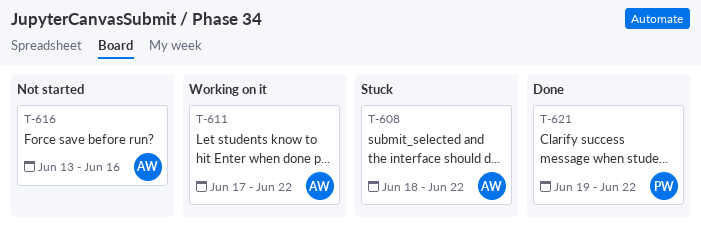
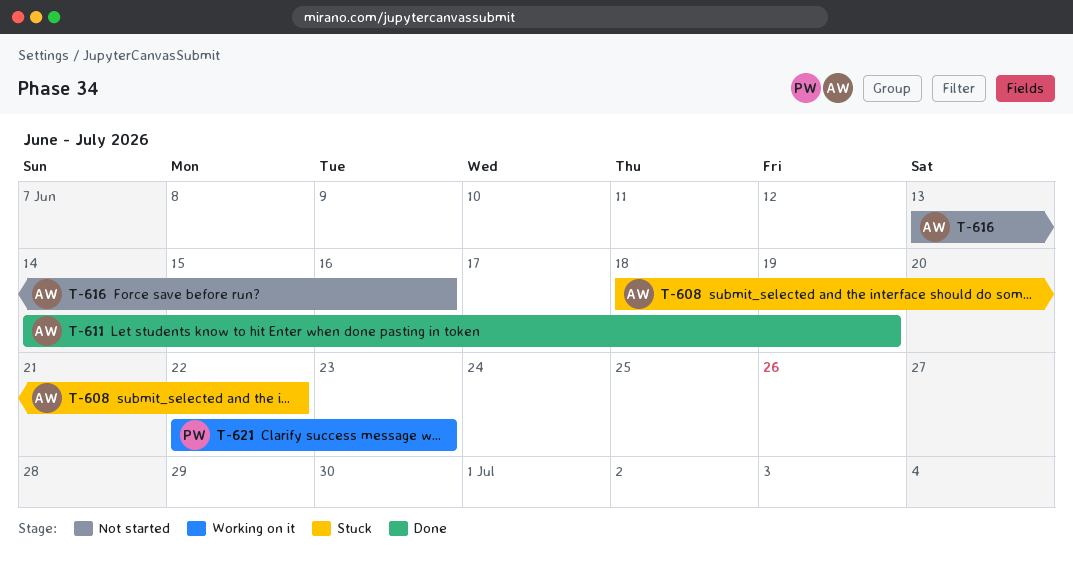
T-611, status: Working on it -> Done
T-611, start: Jun 17 -> Jun 14
T-611, due: Jun 22 -> Jun 19
T-621, status: Done -> Working on it
T-621, start: Jun 19 -> Jun 22
T-621, due: Jun 22 -> Jun 23

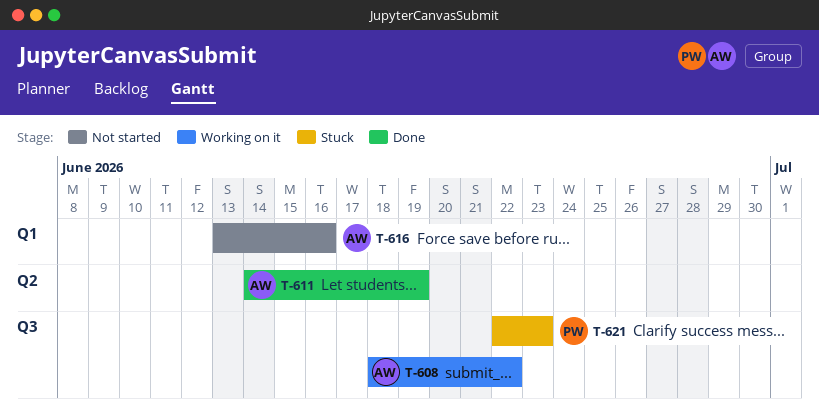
T-608, status: Stuck -> Working on it
T-621, status: Working on it -> Stuck

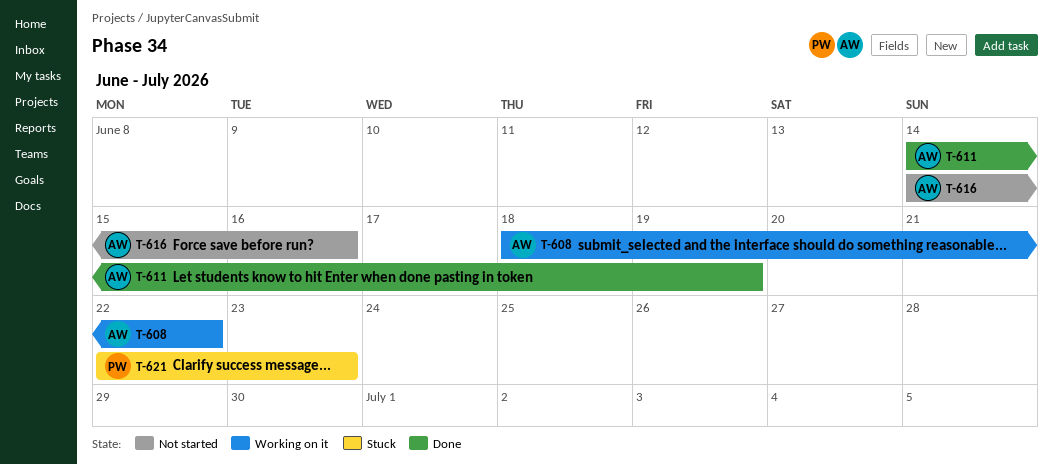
T-616, start: Jun 13 -> Jun 14

